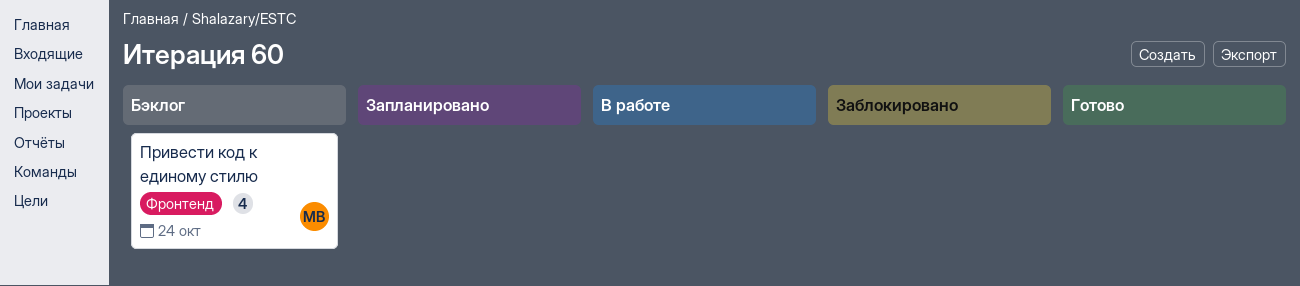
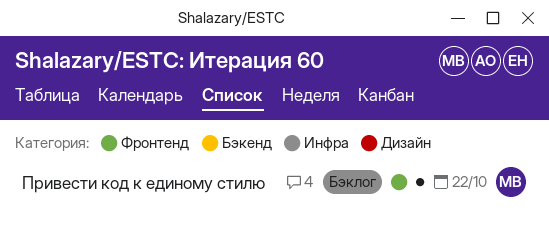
Привести код к единому стилю, estimate: 4 -> 1
Привести код к единому стилю, due: Oct 24 -> Oct 22

